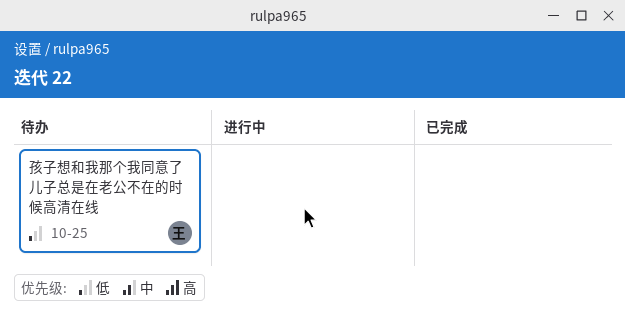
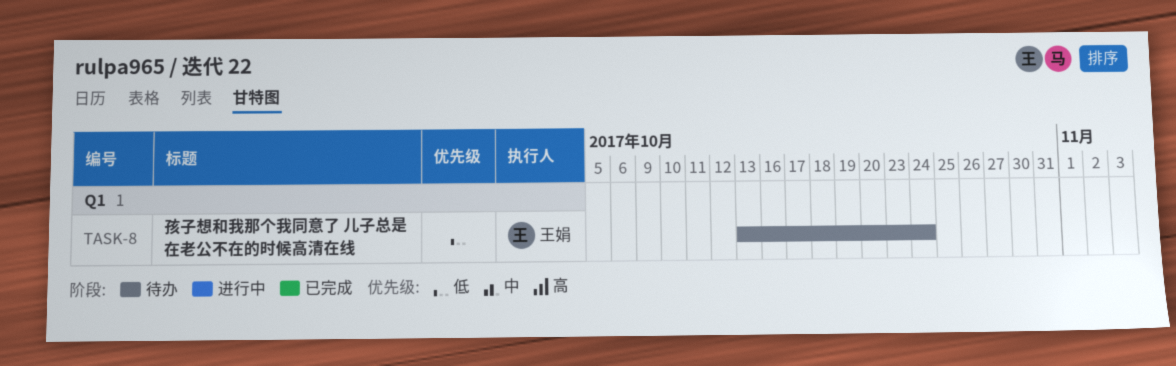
孩子想和我那个我同意了 儿子总是在老公不在的时候高清在线, due: Oct 25 -> Oct 24

